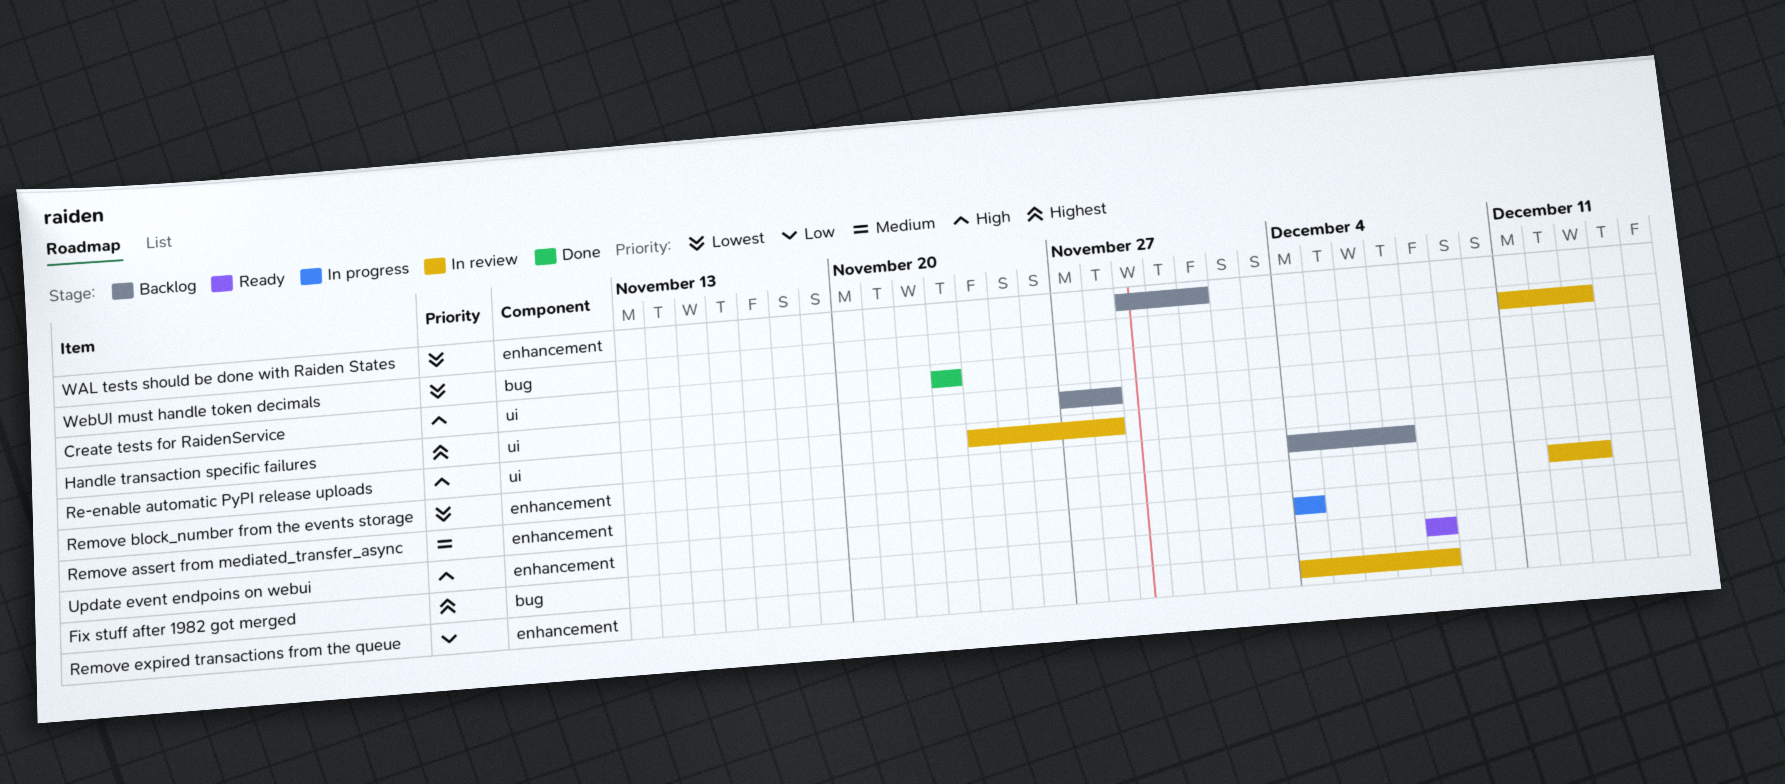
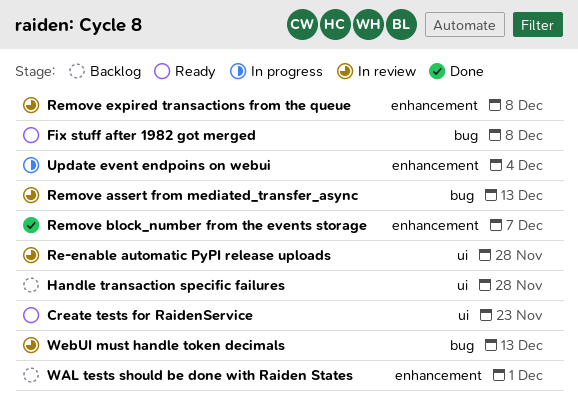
Create tests for RaidenService, status: Done -> Ready
Remove assert from mediated_transfer_async, label: enhancement -> bug
Remove block_number from the events storage, status: Backlog -> Done

